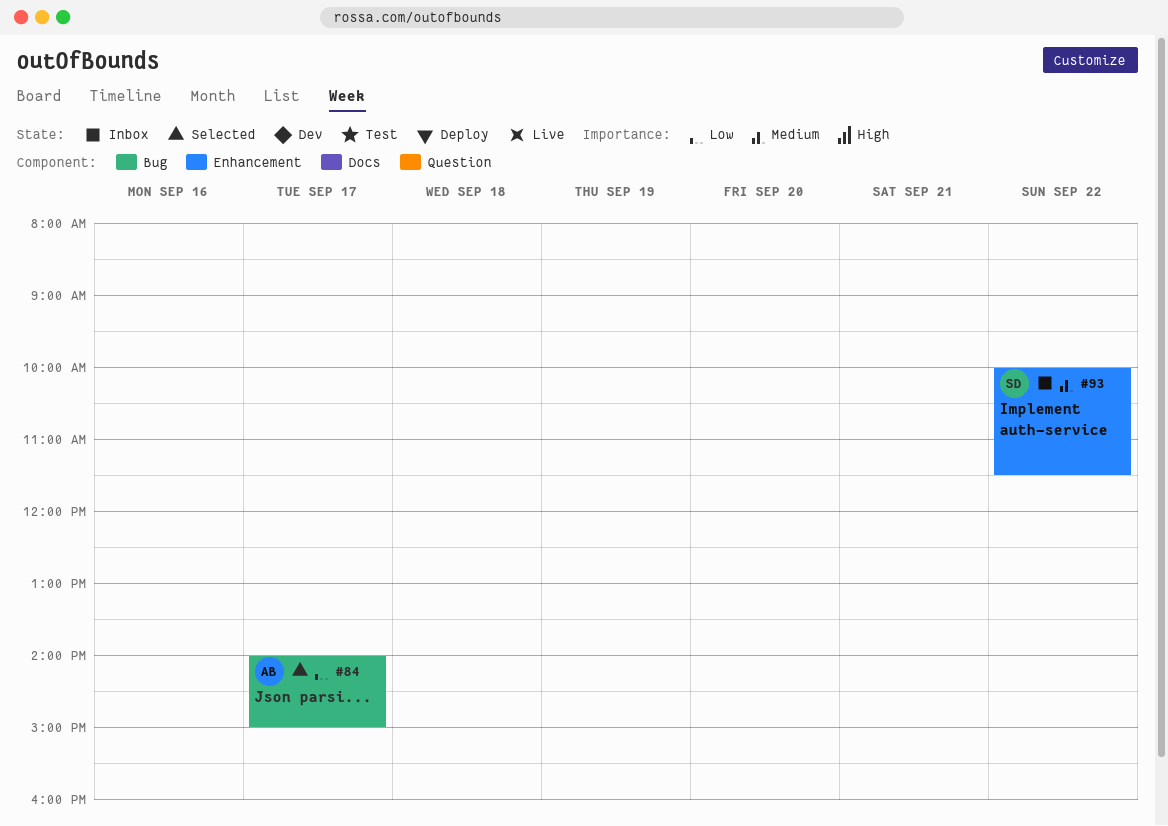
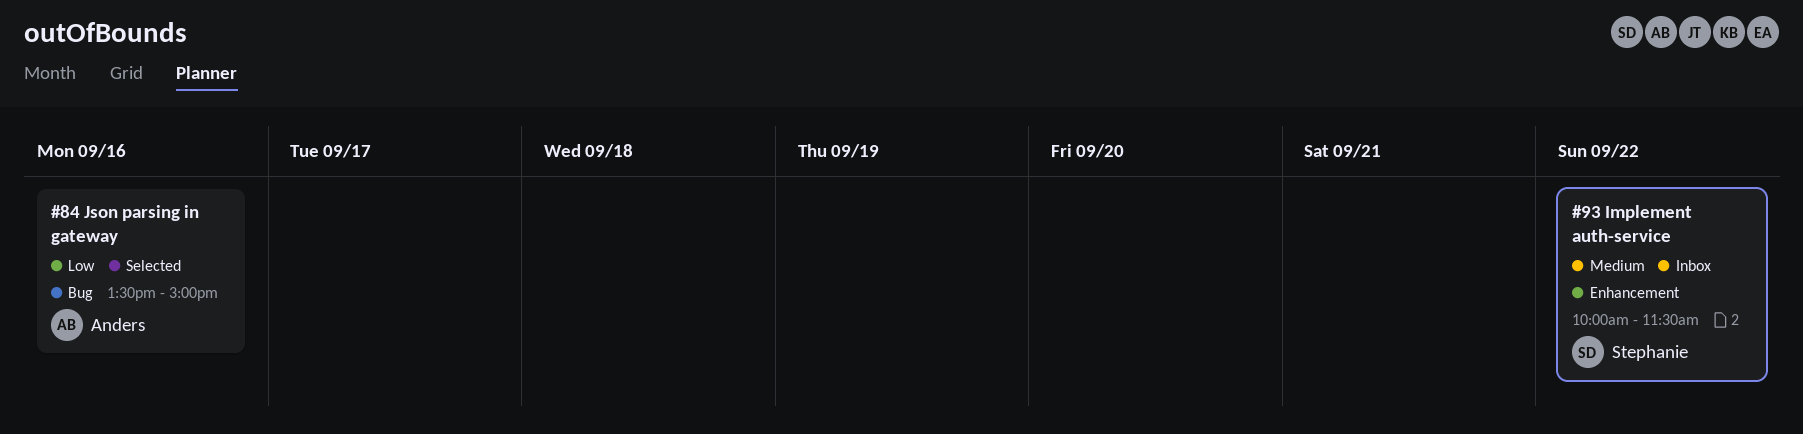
#84, day: Sep 17 -> Sep 16
#84, begins: 14:00 -> 13:30

